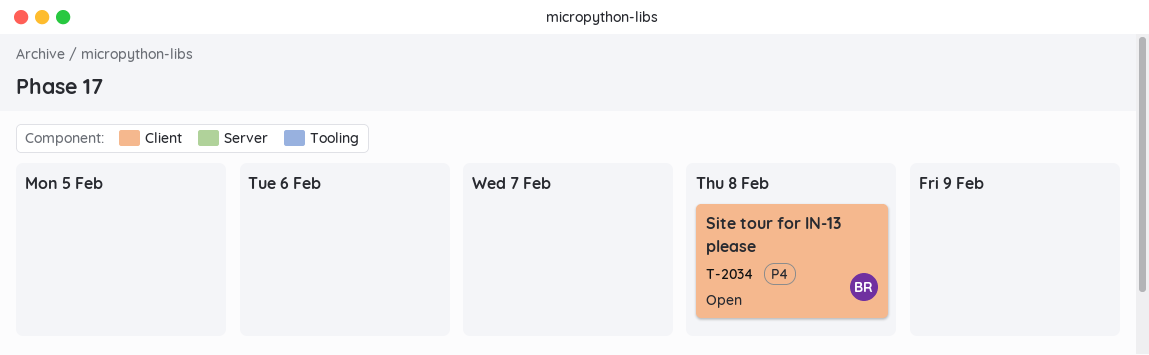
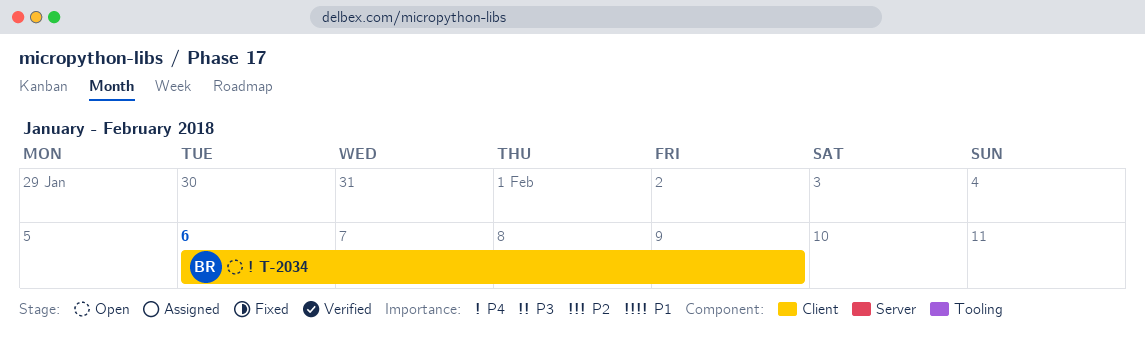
T-2034, due: Feb 8 -> Feb 9

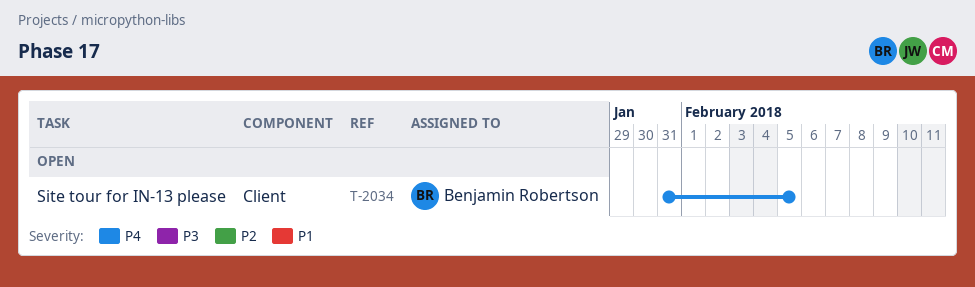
T-2034, start: Feb 6 -> Jan 31
T-2034, due: Feb 9 -> Feb 5

